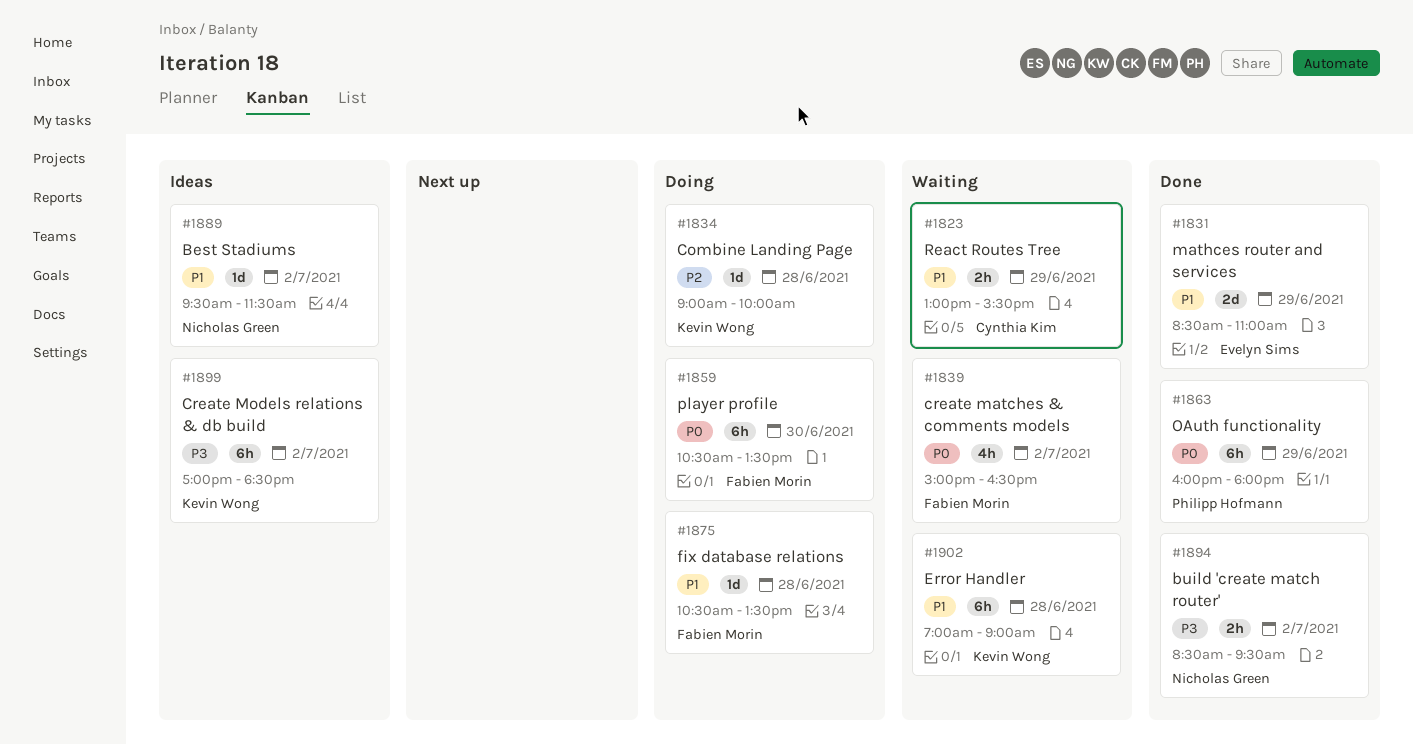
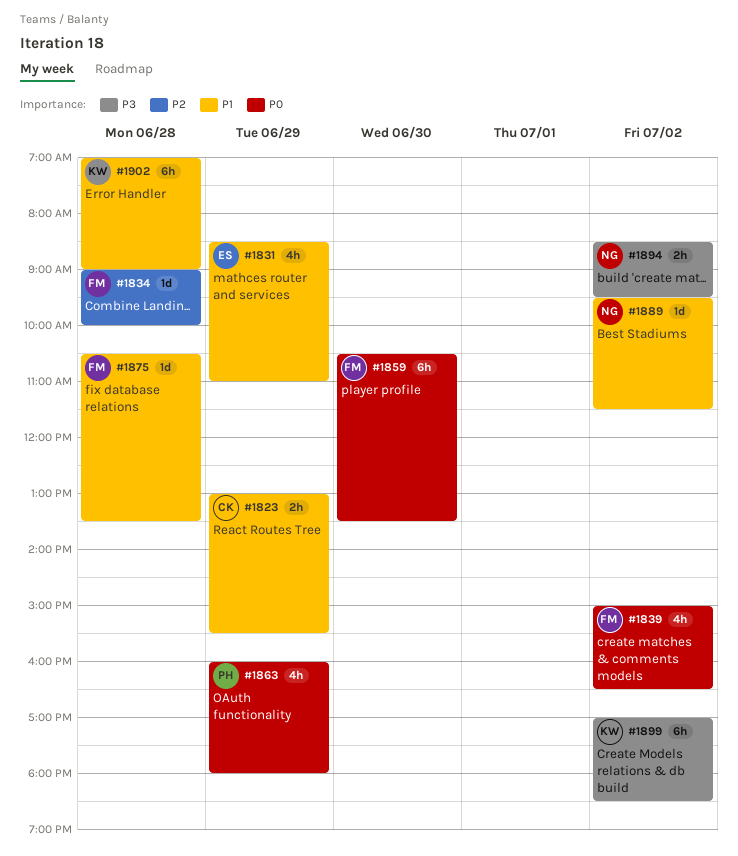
#1831, estimate: 2d -> 4h
#1834, owner: Kevin Wong -> Fabien Morin
#1863, estimate: 6h -> 4h

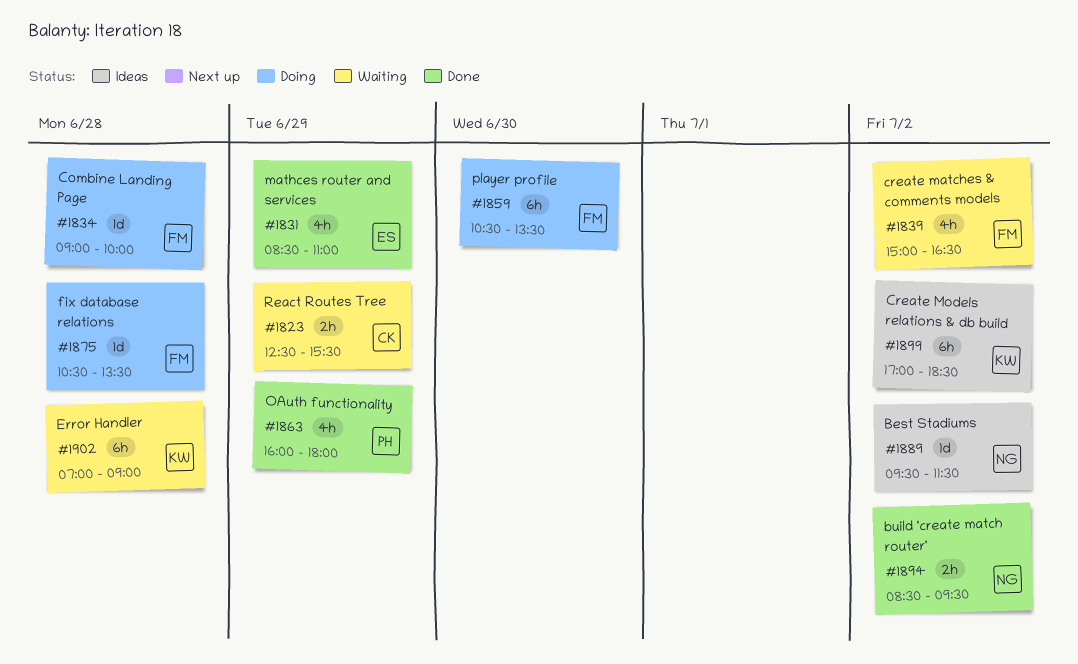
#1823, begins: 13:00 -> 12:30

